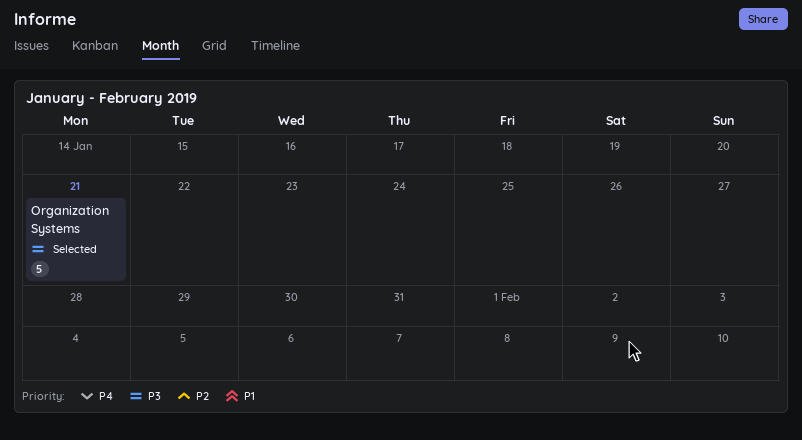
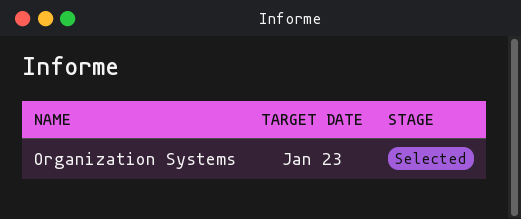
Organization Systems, due: Jan 21 -> Jan 23

